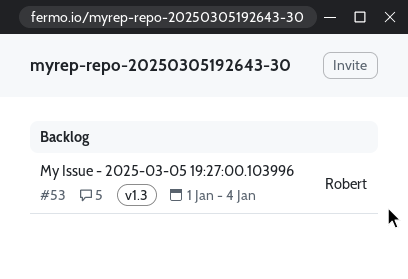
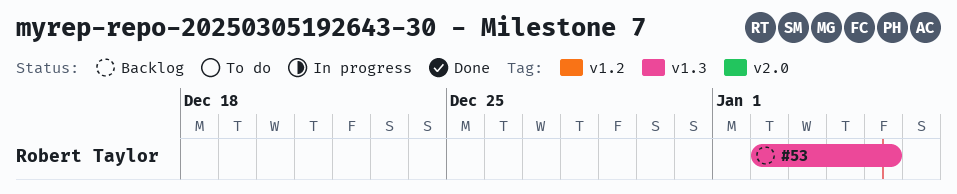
#53, start: Jan 1 -> Jan 2
#53, due: Jan 4 -> Jan 5

